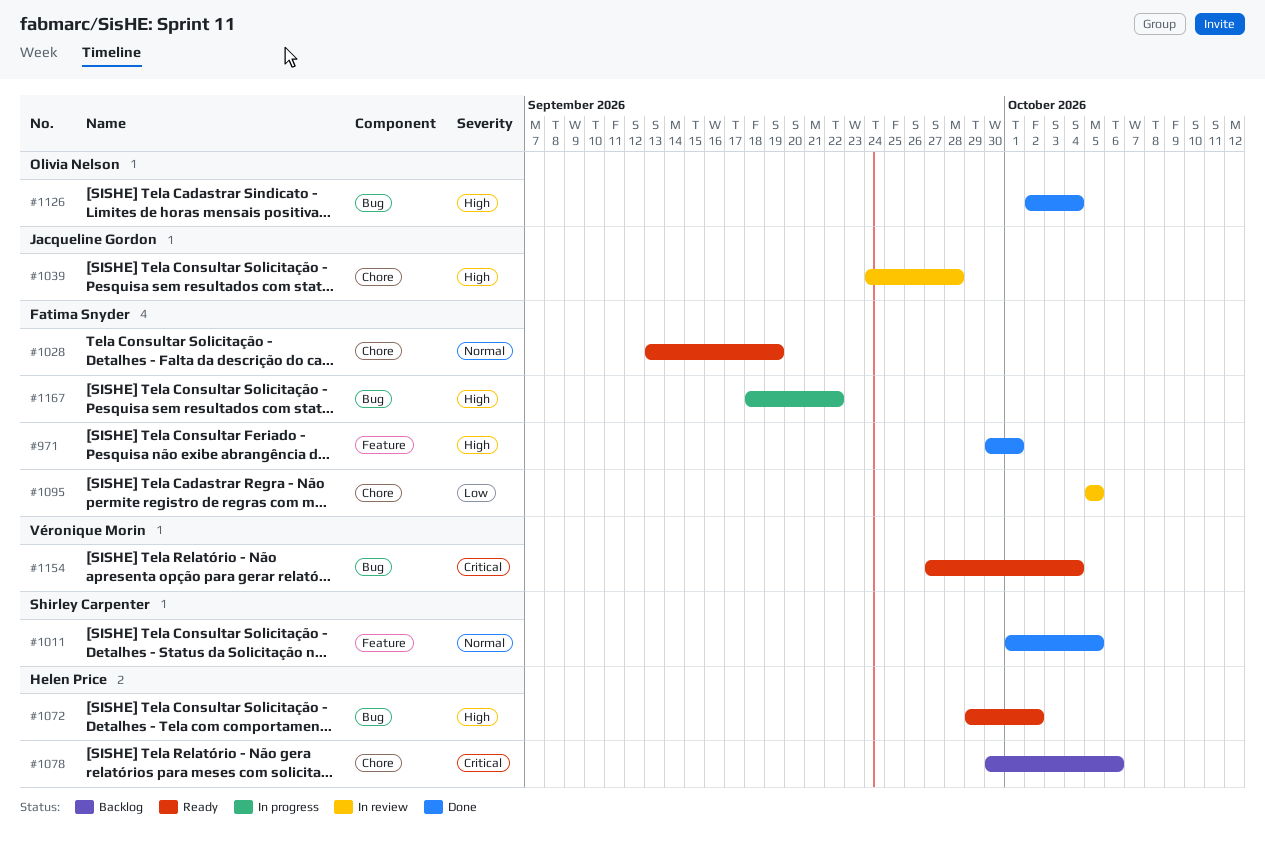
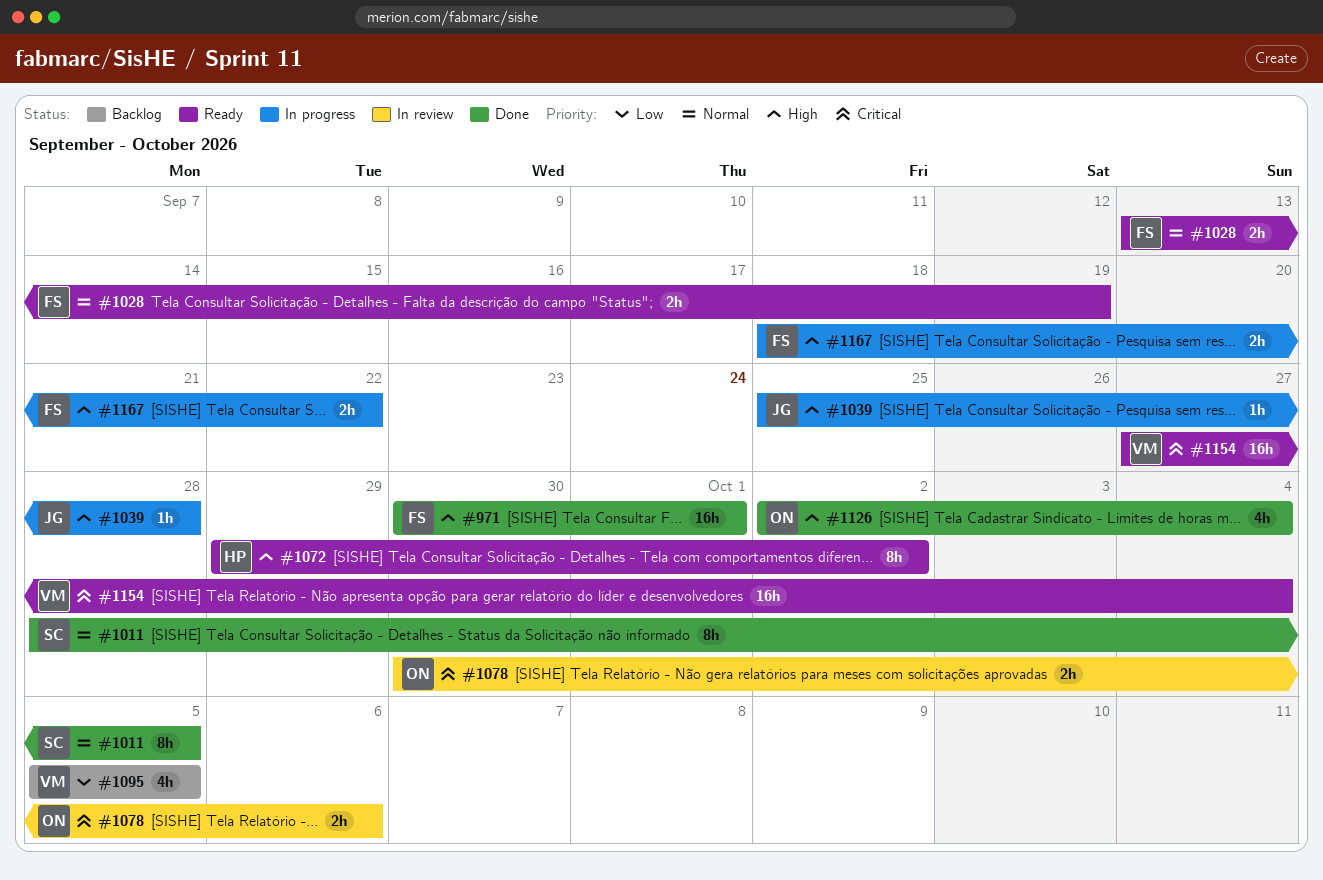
#1011, start: Oct 1 -> Sep 28
#1039, status: In review -> In progress
#1039, start: Sep 24 -> Sep 25
#1078, status: Backlog -> In review
#1078, owner: Helen Price -> Olivia Nelson
#1095, status: In review -> Backlog
#1095, owner: Fatima Snyder -> Véronique Morin

